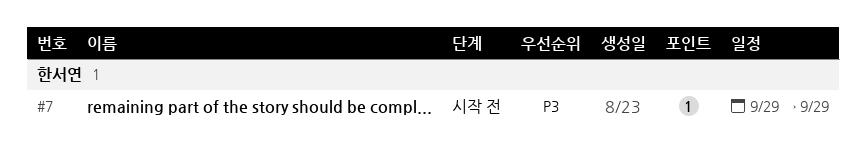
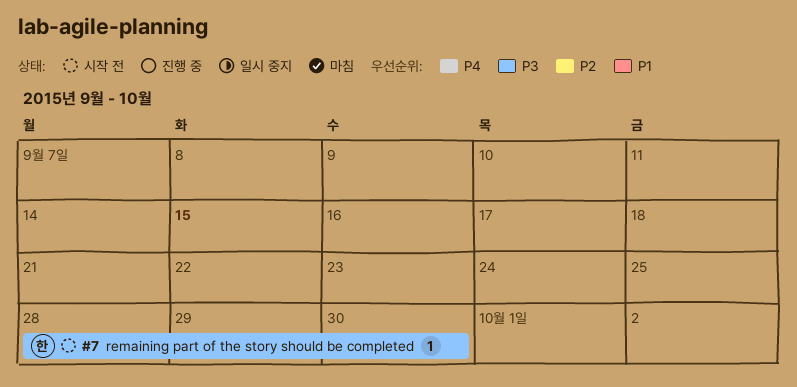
#7, start: Sep 29 -> Sep 28
#7, due: Sep 29 -> Sep 30

